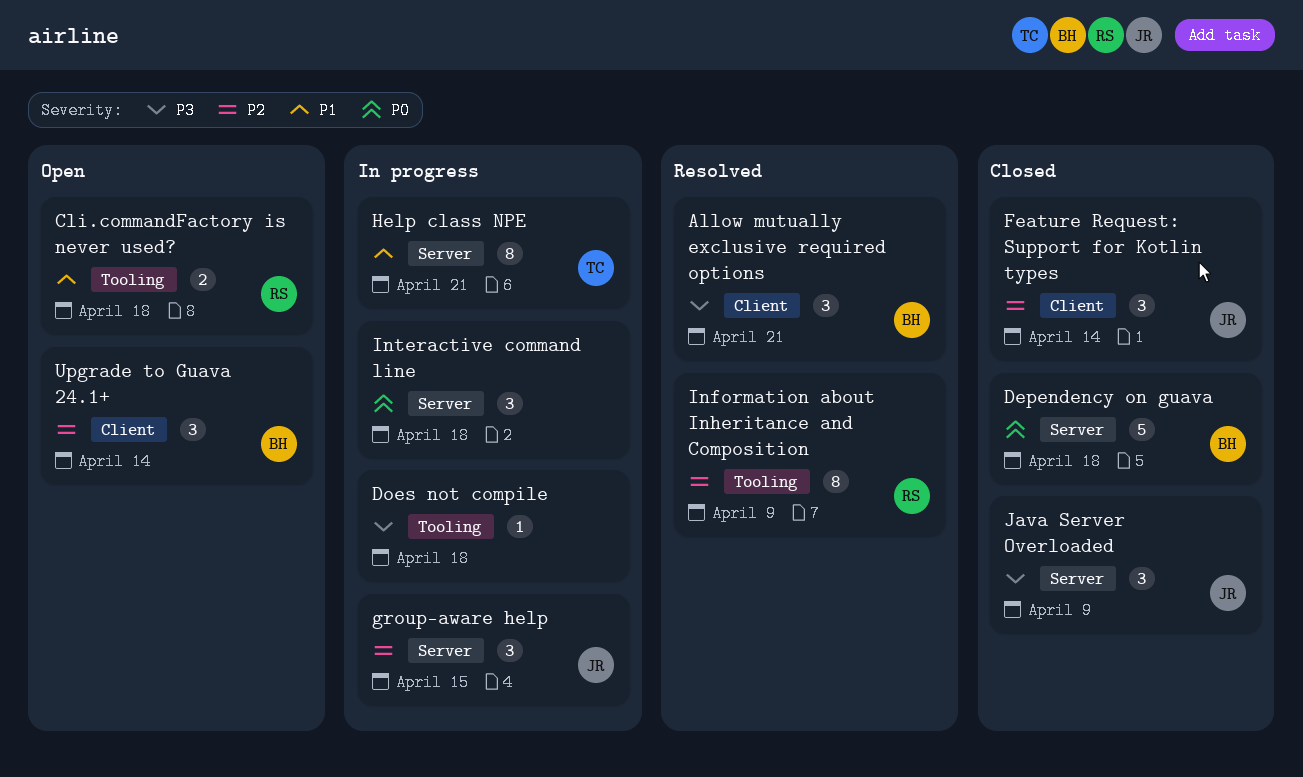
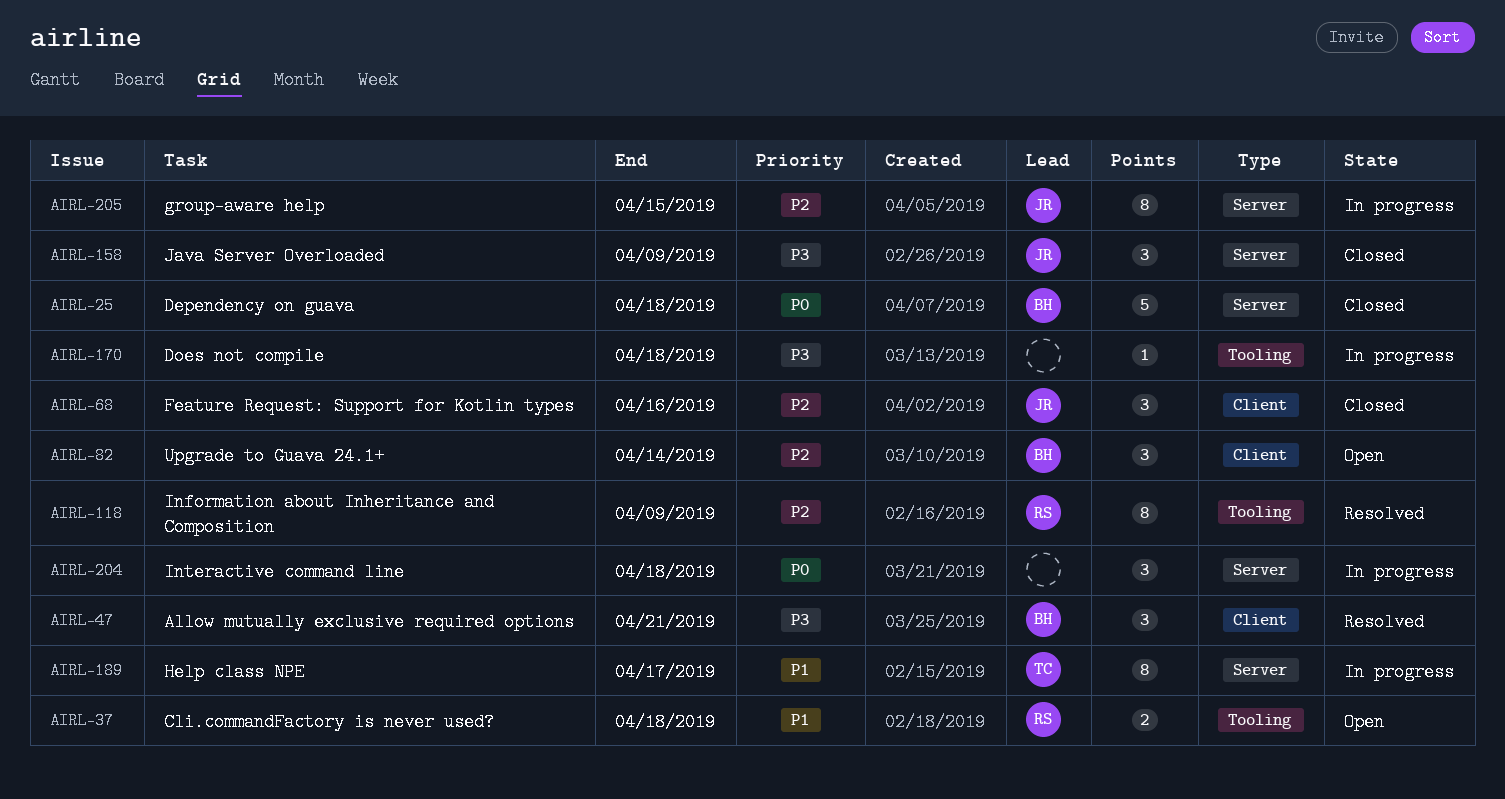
Feature Request: Support for Kotlin types, due: Apr 14 -> Apr 16
group-aware help, estimate: 3 -> 8
Help class NPE, due: Apr 21 -> Apr 17

